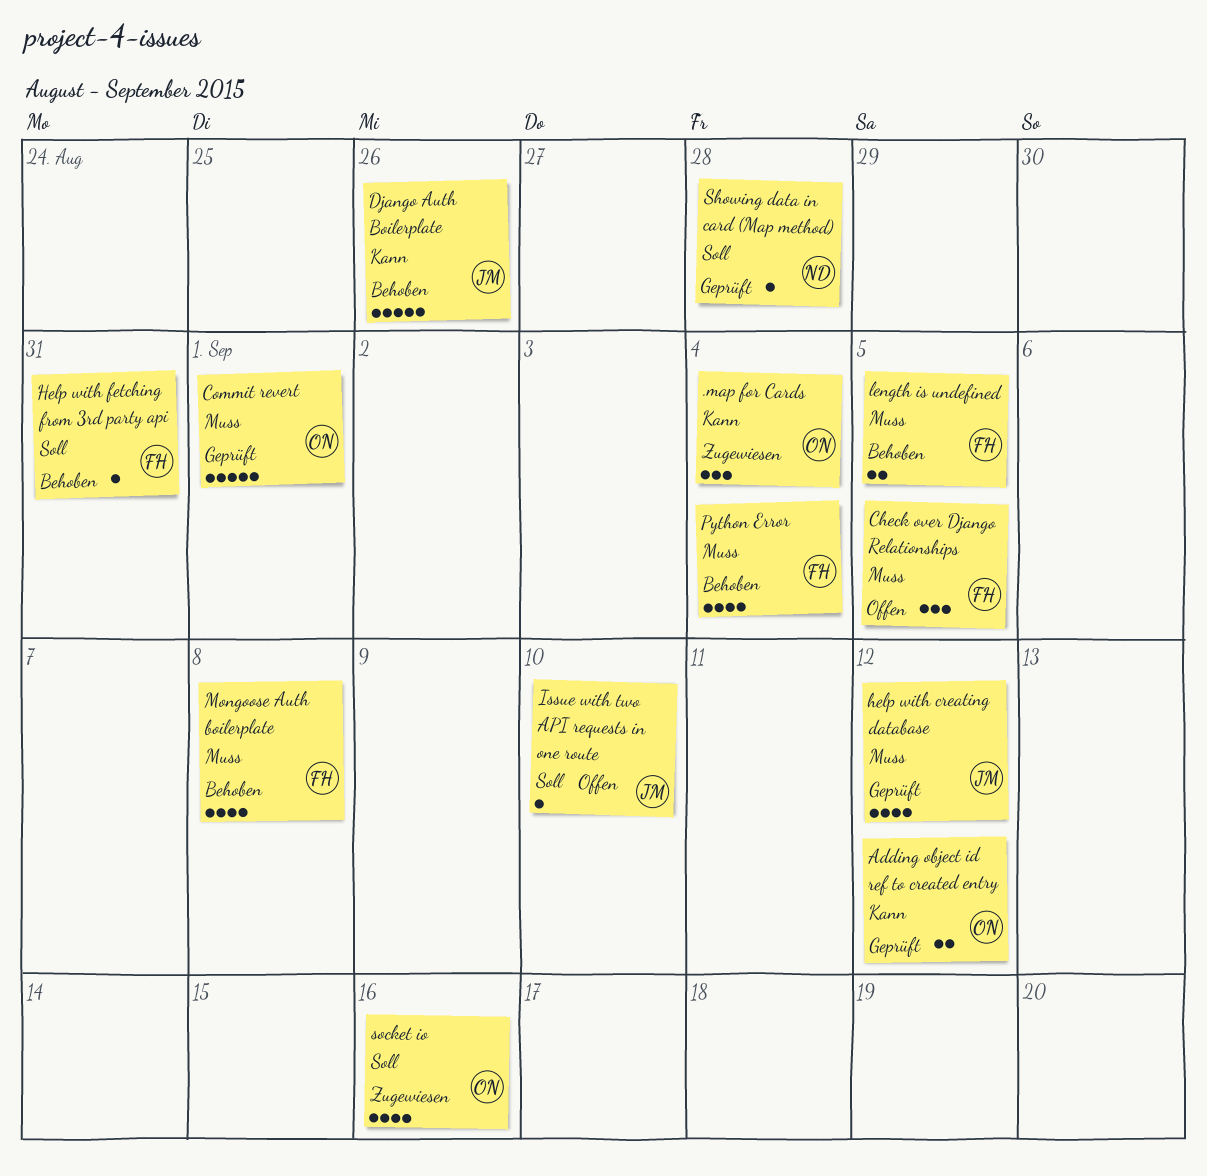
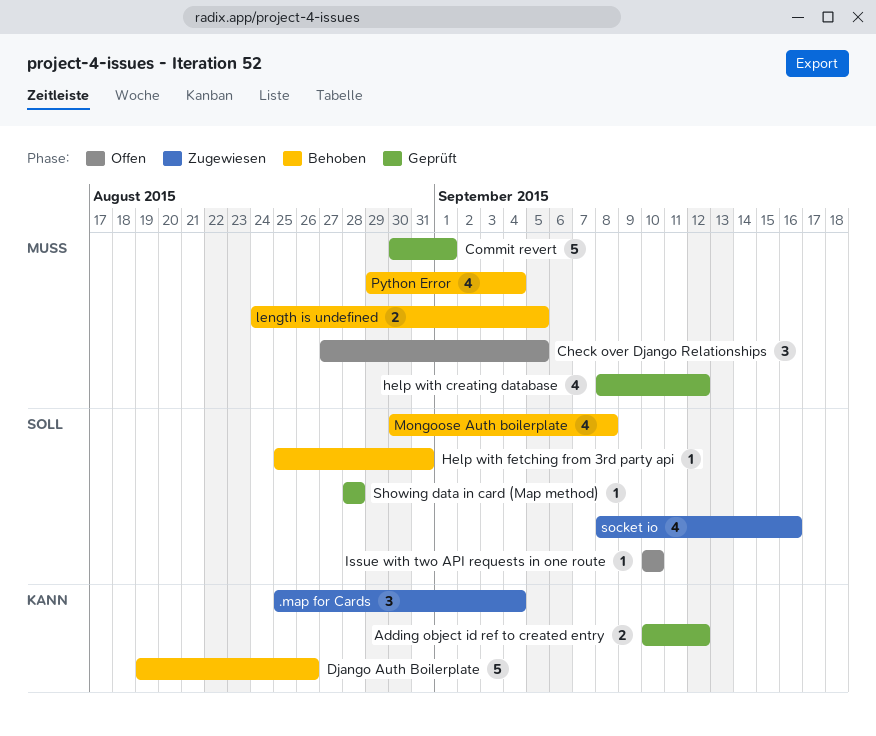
Mongoose Auth boilerplate, priority: Muss -> Soll

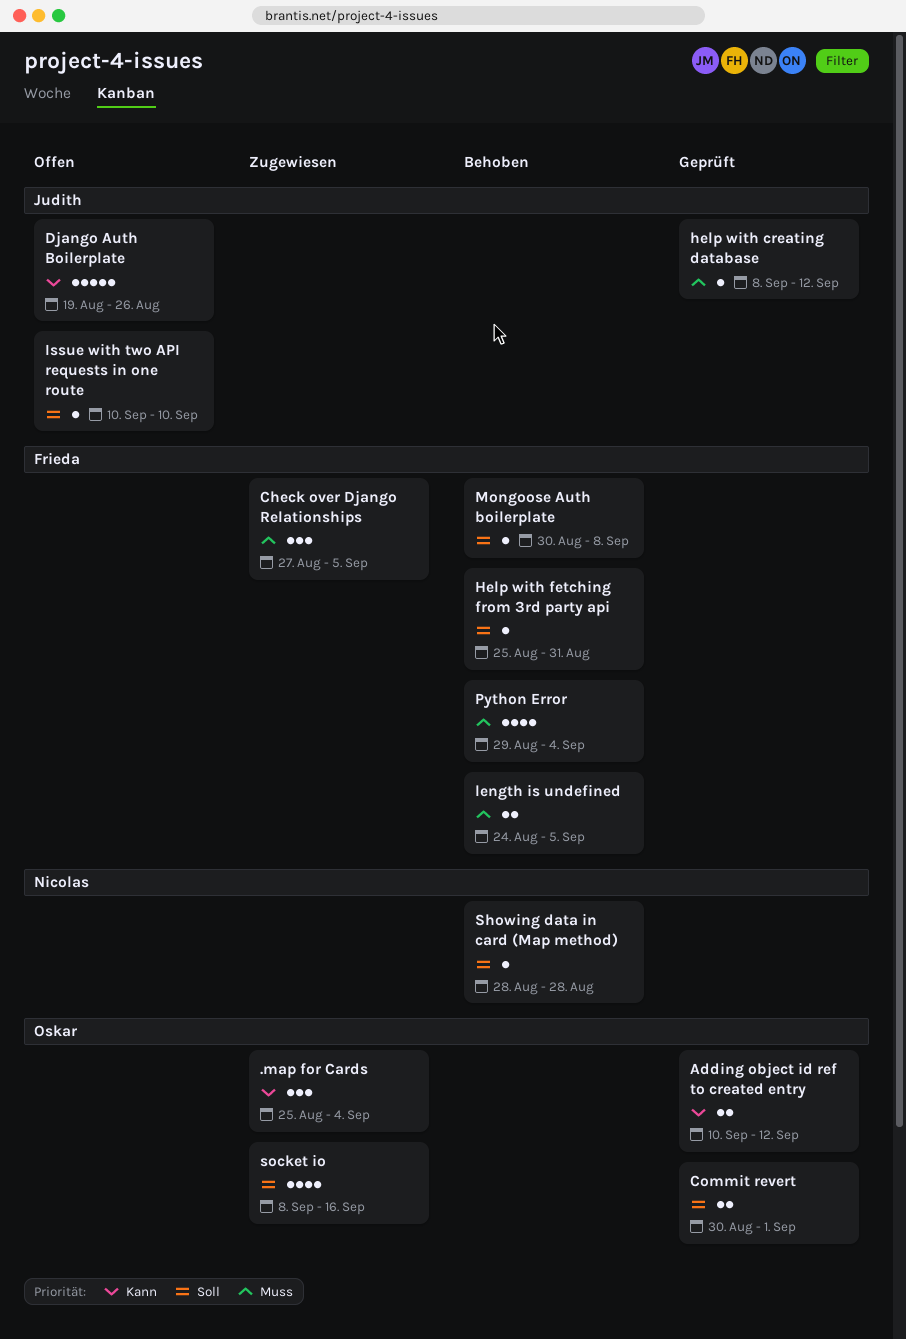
Check over Django Relationships, status: Offen -> Zugewiesen
Commit revert, priority: Muss -> Soll
Commit revert, estimate: 5 -> 2
Django Auth Boilerplate, status: Behoben -> Offen
help with creating database, estimate: 4 -> 1
Mongoose Auth boilerplate, estimate: 4 -> 1
Showing data in card (Map method), status: Geprüft -> Behoben

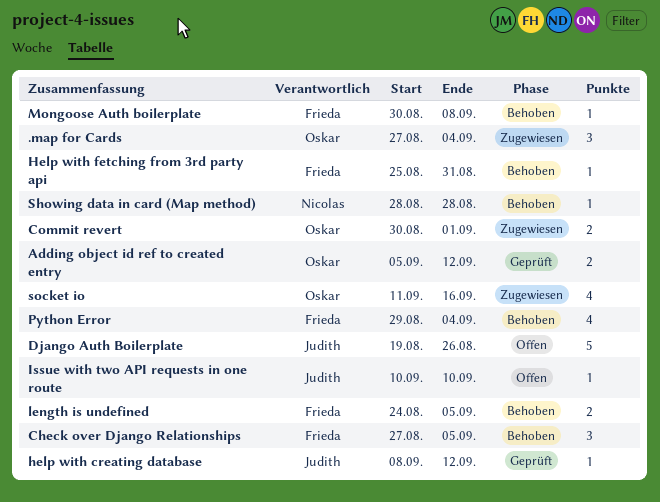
.map for Cards, start: Aug 25 -> Aug 27
Adding object id ref to created entry, start: Sep 10 -> Sep 5
Check over Django Relationships, status: Zugewiesen -> Behoben
Commit revert, status: Geprüft -> Zugewiesen
socket io, start: Sep 8 -> Sep 11

